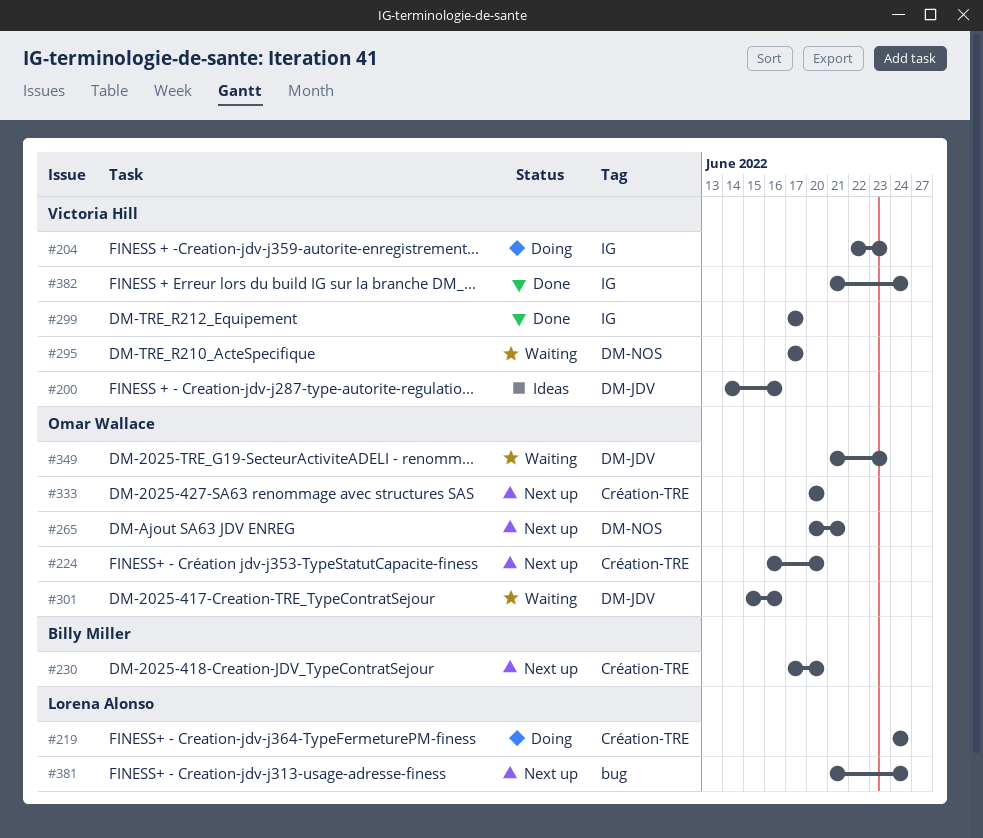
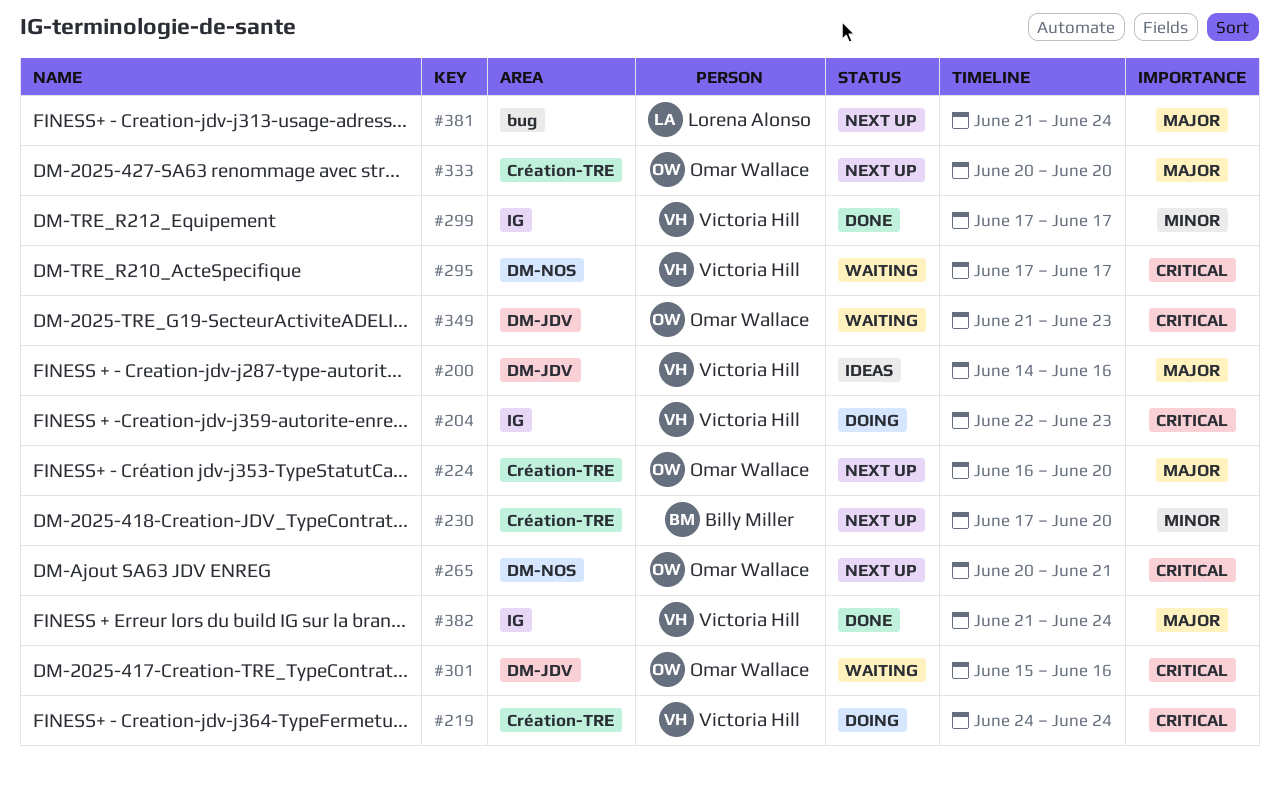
#219, owner: Lorena Alonso -> Victoria Hill

